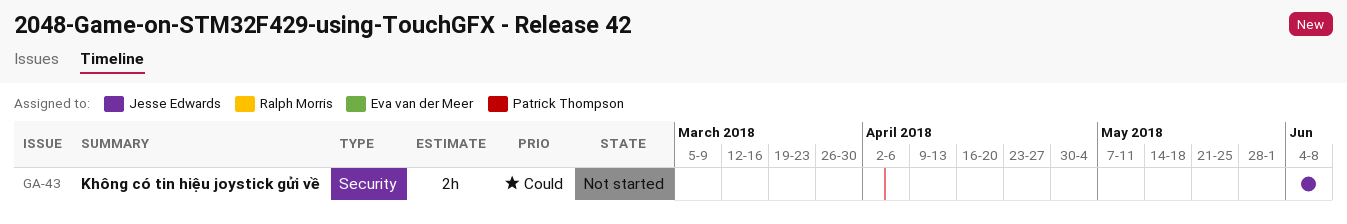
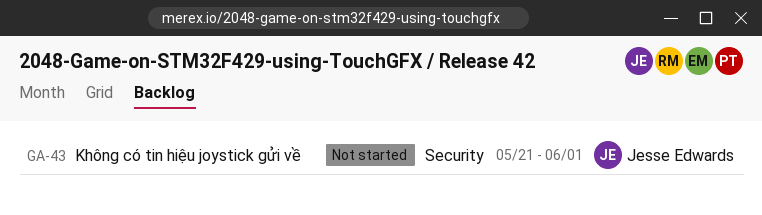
GA-43, start: Jun 4 -> May 21
GA-43, due: Jun 8 -> Jun 1

